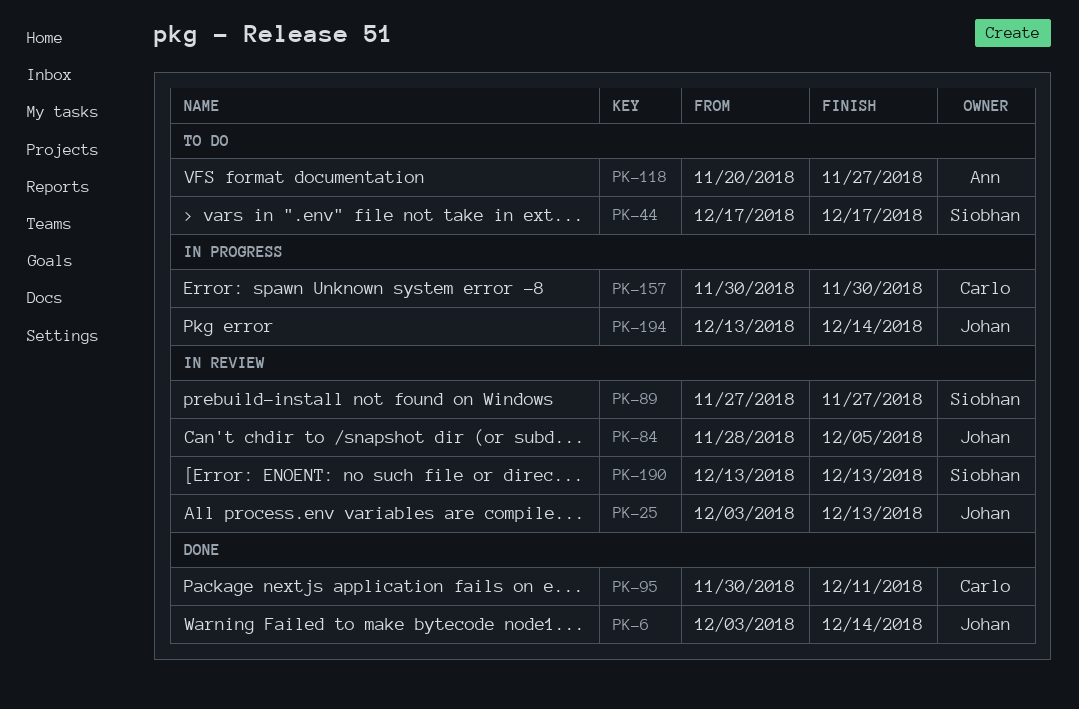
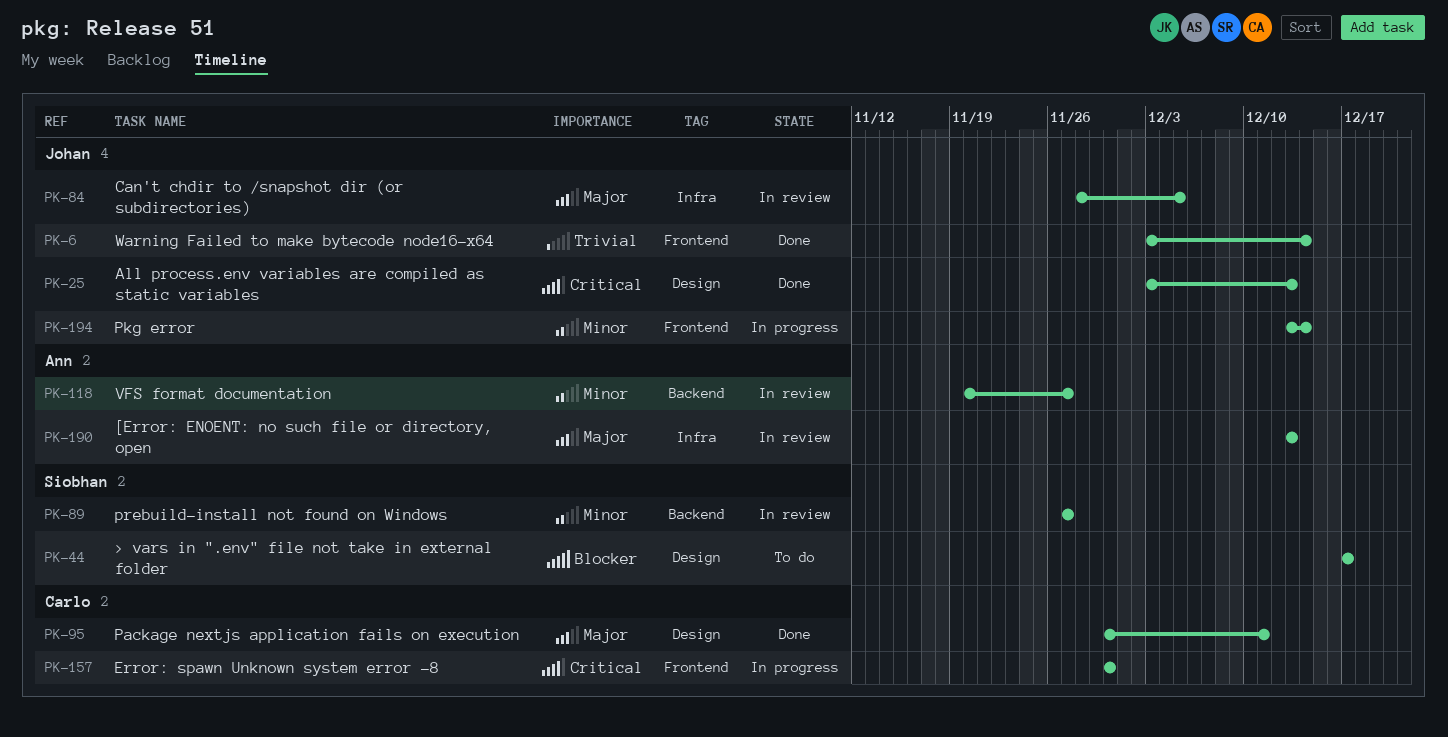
PK-25, status: In review -> Done
PK-118, status: To do -> In review
PK-190, owner: Siobhan -> Ann

